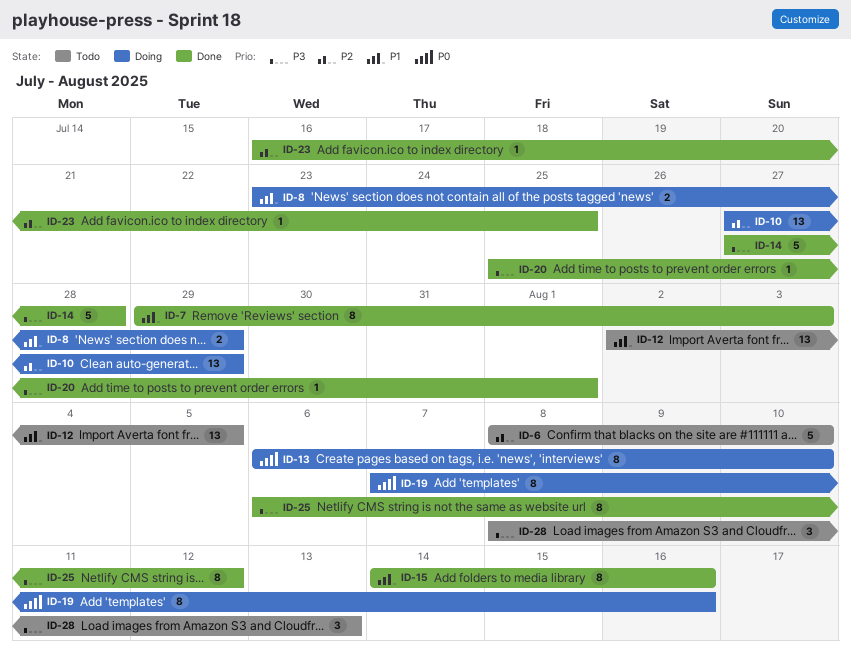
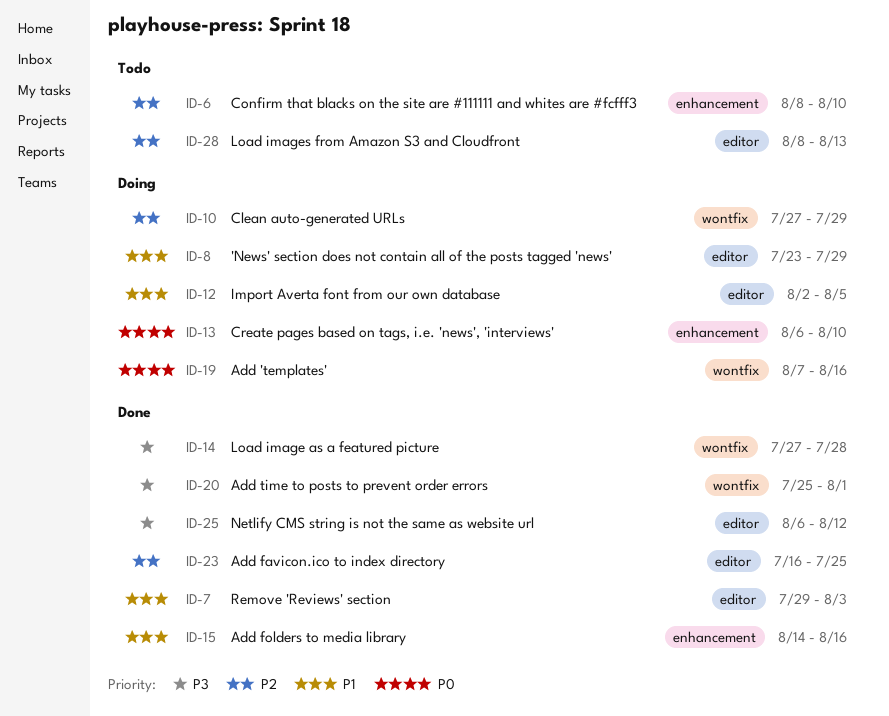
ID-12, status: Todo -> Doing
ID-28, priority: P3 -> P2

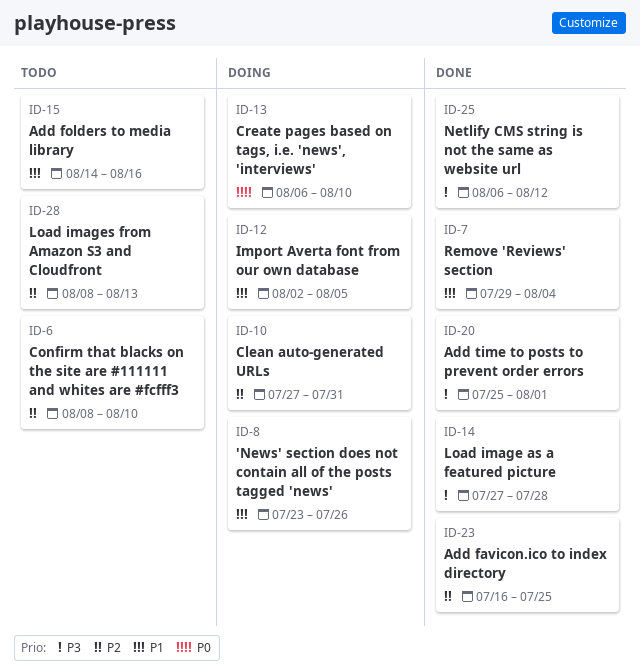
ID-7, due: Aug 3 -> Aug 4
ID-8, due: Jul 29 -> Jul 26
ID-10, due: Jul 29 -> Jul 31
ID-15, status: Done -> Todo
ID-19: present -> none

